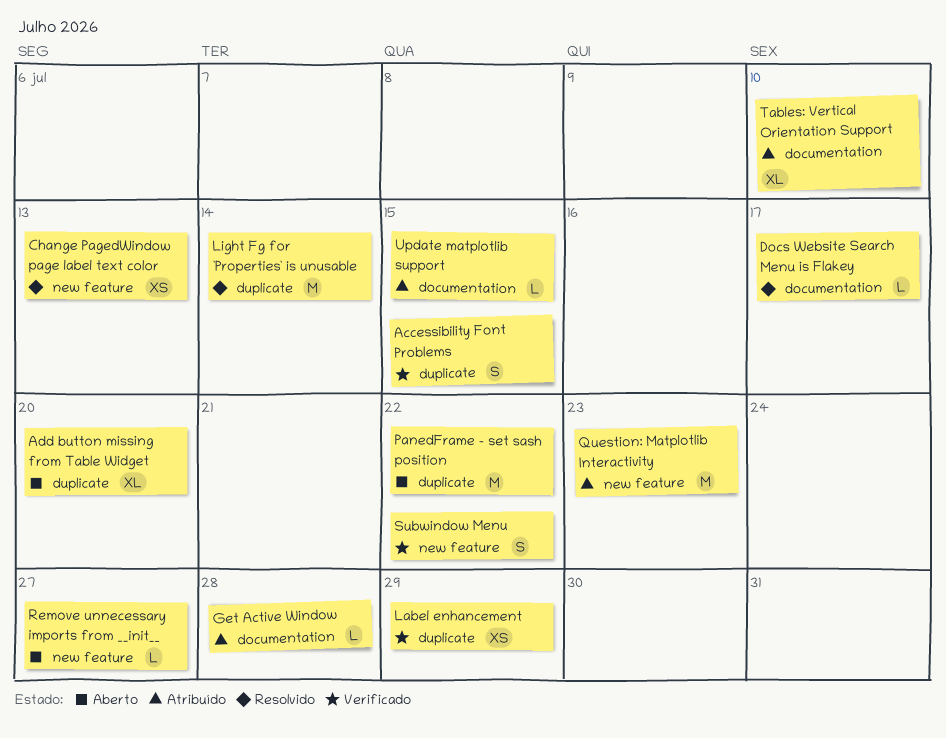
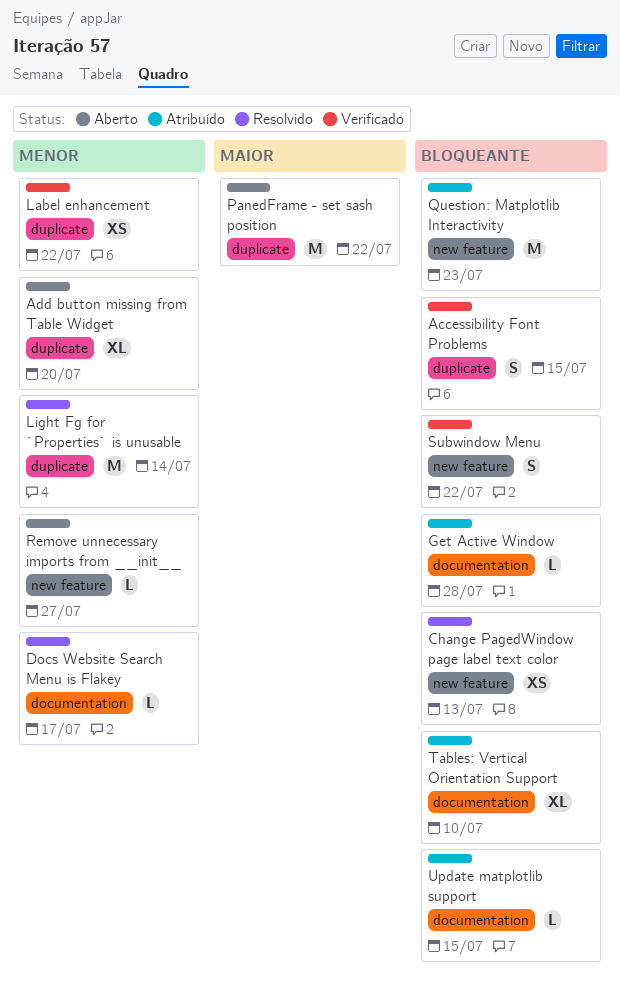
Label enhancement, due: Jul 29 -> Jul 22

